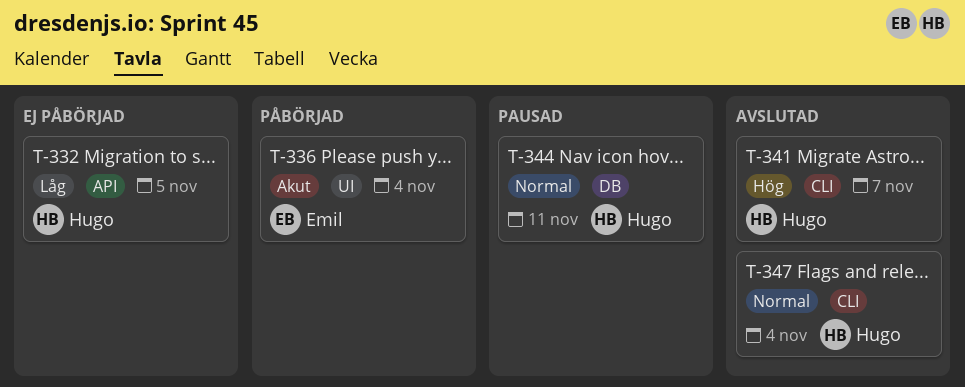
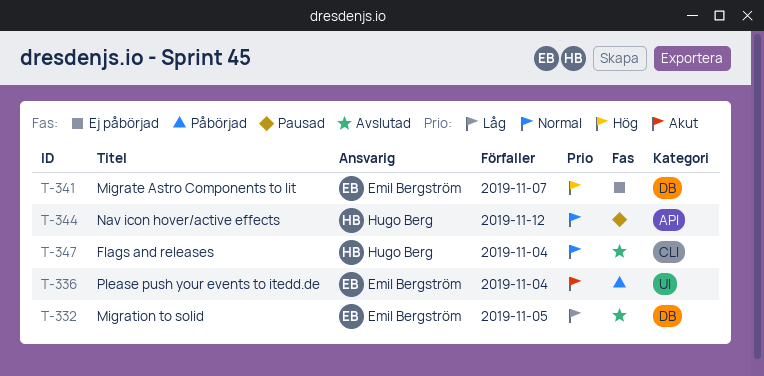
T-332, status: Ej påbörjad -> Avslutad
T-332, owner: Hugo Berg -> Emil Bergström
T-332, label: API -> DB
T-341, status: Avslutad -> Ej påbörjad
T-341, owner: Hugo Berg -> Emil Bergström
T-341, label: CLI -> DB
T-344, label: DB -> API
T-344, due: Nov 11 -> Nov 12

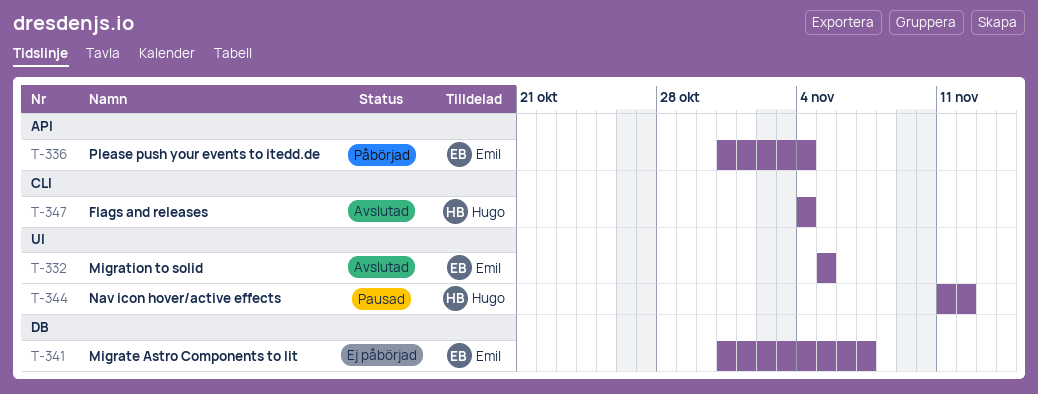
T-332, label: DB -> UI
T-336, label: UI -> API
T-344, label: API -> UI

